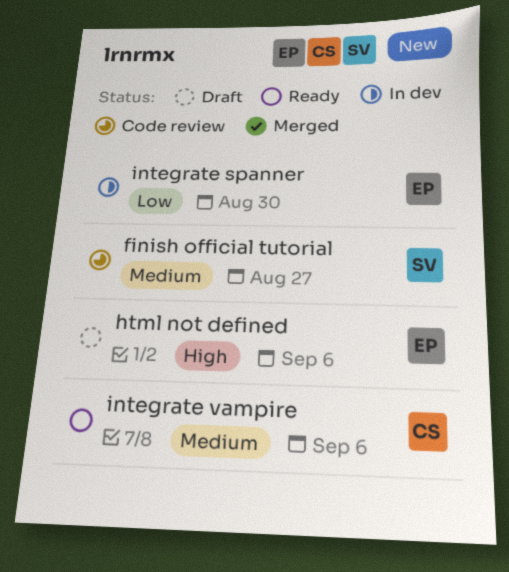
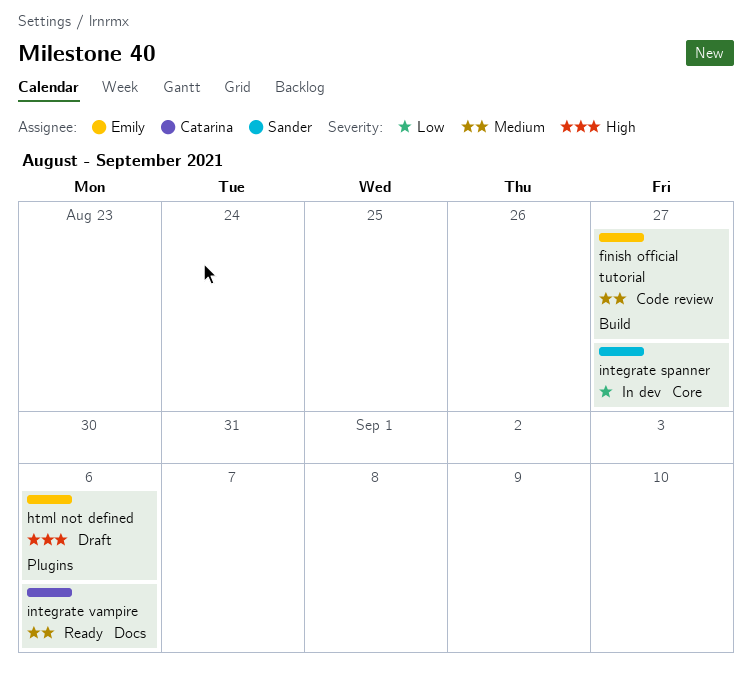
finish official tutorial, owner: Sander -> Emily
integrate spanner, owner: Emily -> Sander
integrate spanner, due: Aug 30 -> Aug 27

